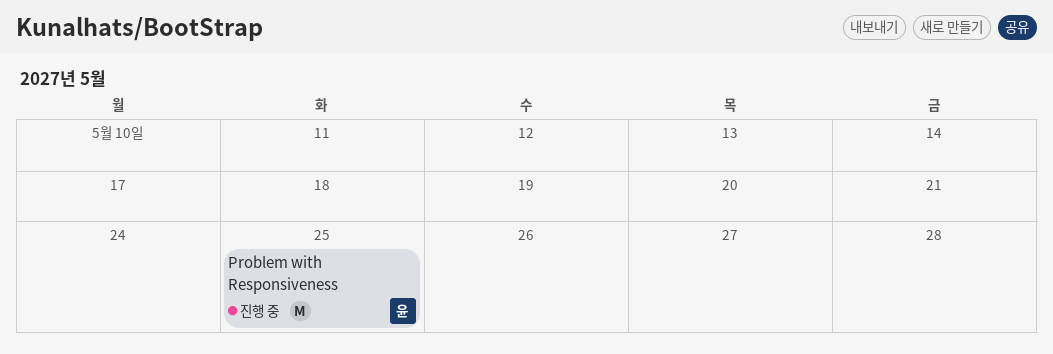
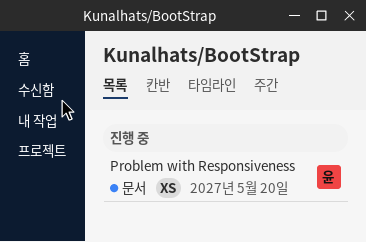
Problem with Responsiveness, estimate: M -> XS
Problem with Responsiveness, due: May 25 -> May 20

